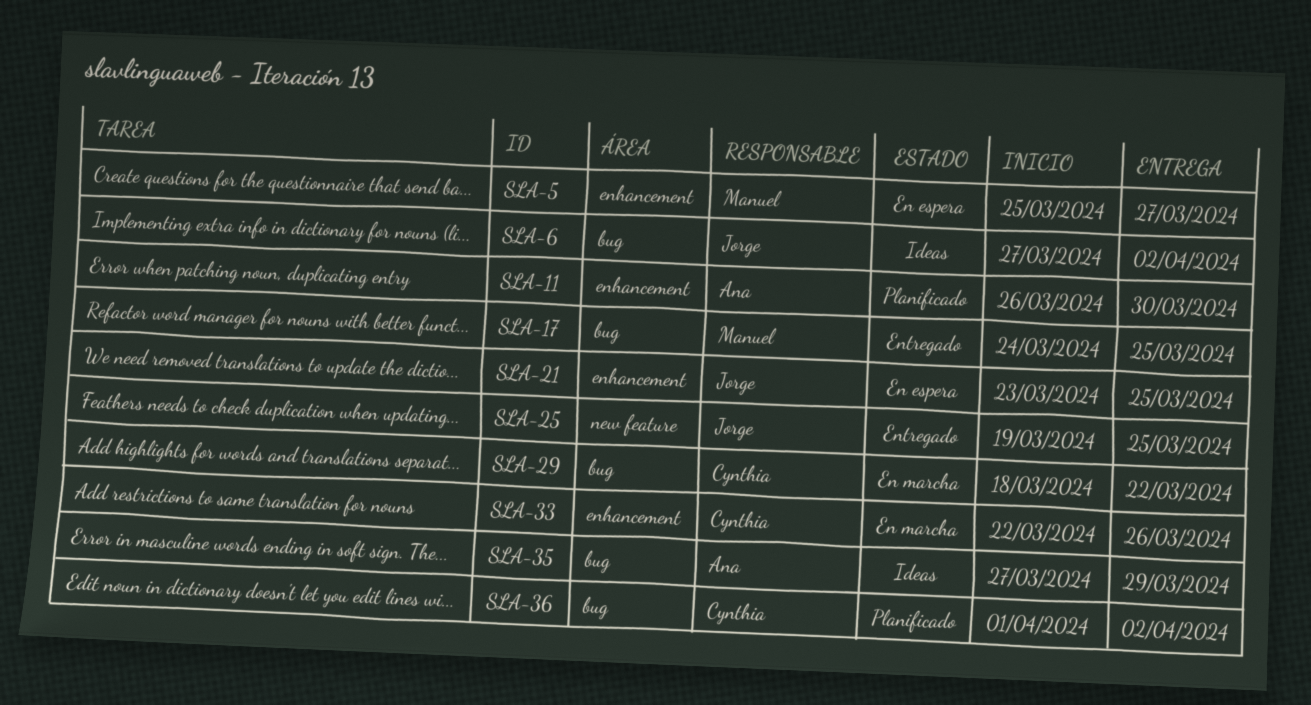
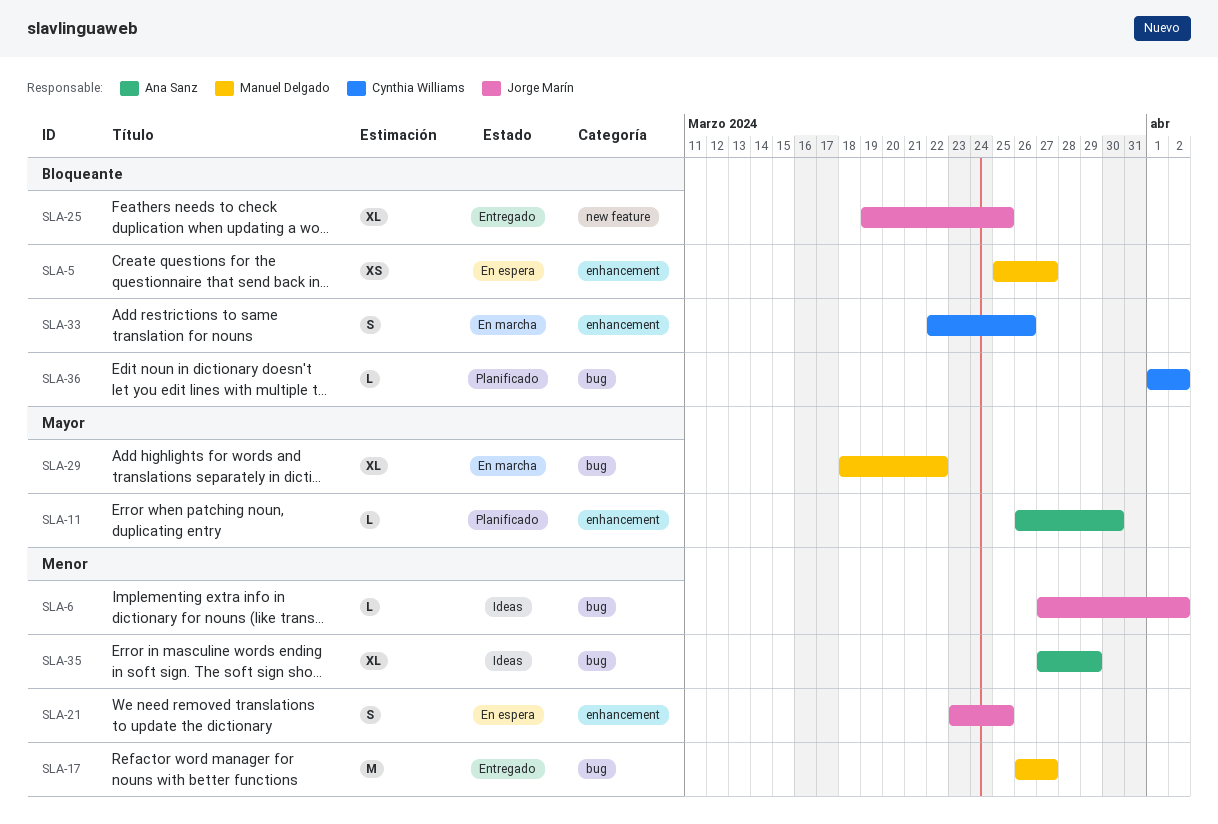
SLA-17, start: Mar 24 -> Mar 26
SLA-17, due: Mar 25 -> Mar 27
SLA-29, owner: Cynthia Williams -> Manuel Delgado

